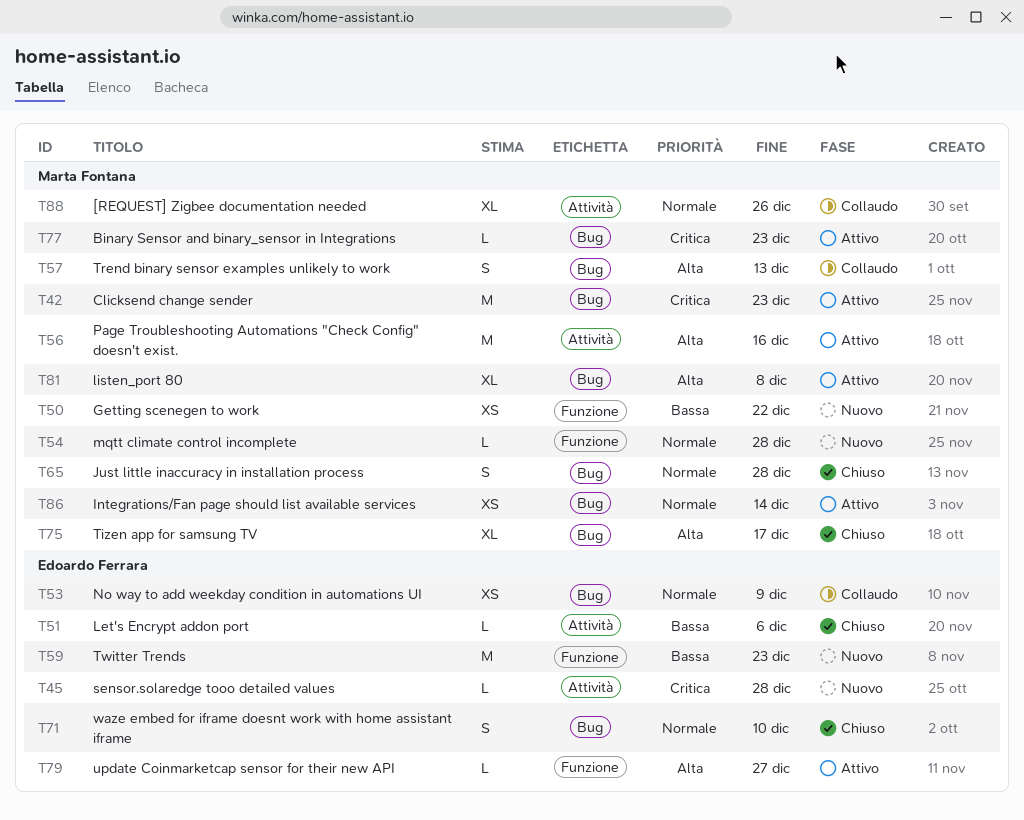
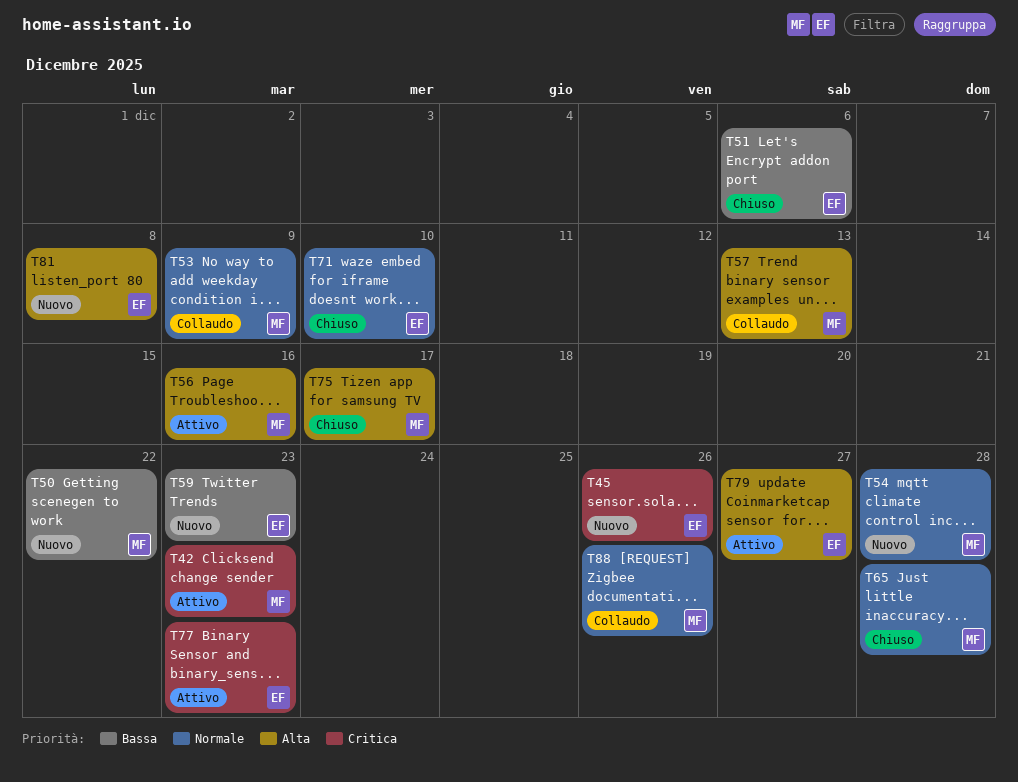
T45, due: Dec 28 -> Dec 26
T53, owner: Edoardo Ferrara -> Marta Fontana
T77, owner: Marta Fontana -> Edoardo Ferrara
T81, status: Attivo -> Nuovo
T81, owner: Marta Fontana -> Edoardo Ferrara
T86: present -> none

